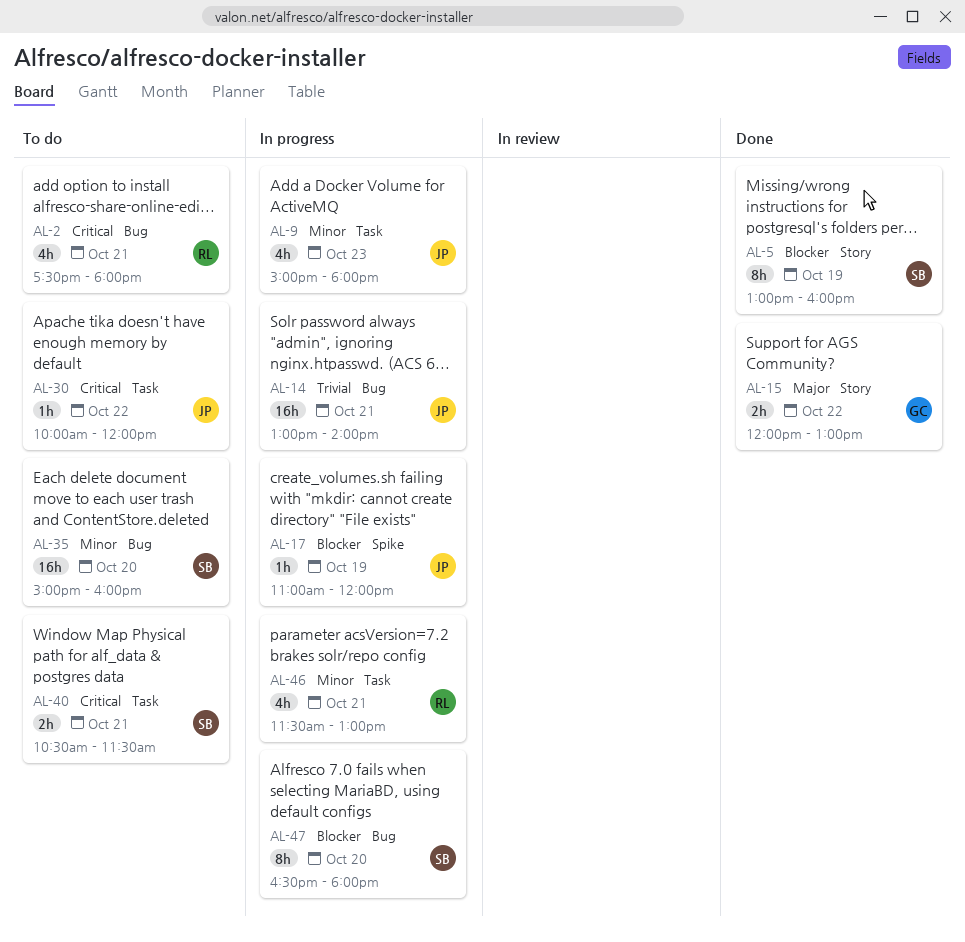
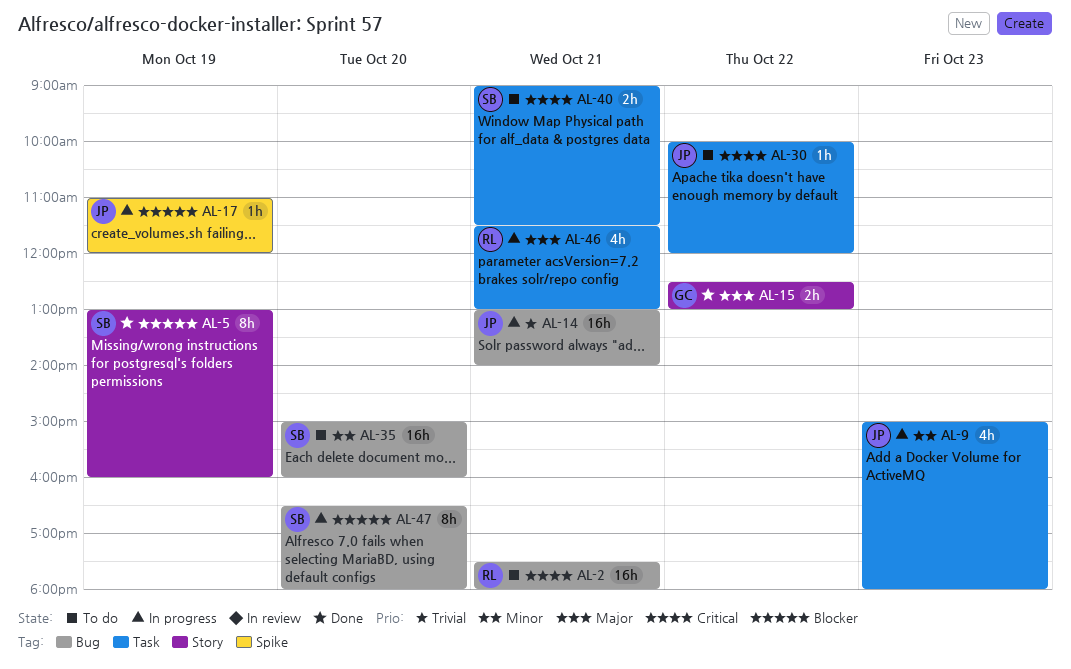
AL-2, estimate: 4h -> 16h
AL-15, begins: 12:00 -> 12:30
AL-40, begins: 10:30 -> 09:00
AL-46, priority: Minor -> Major

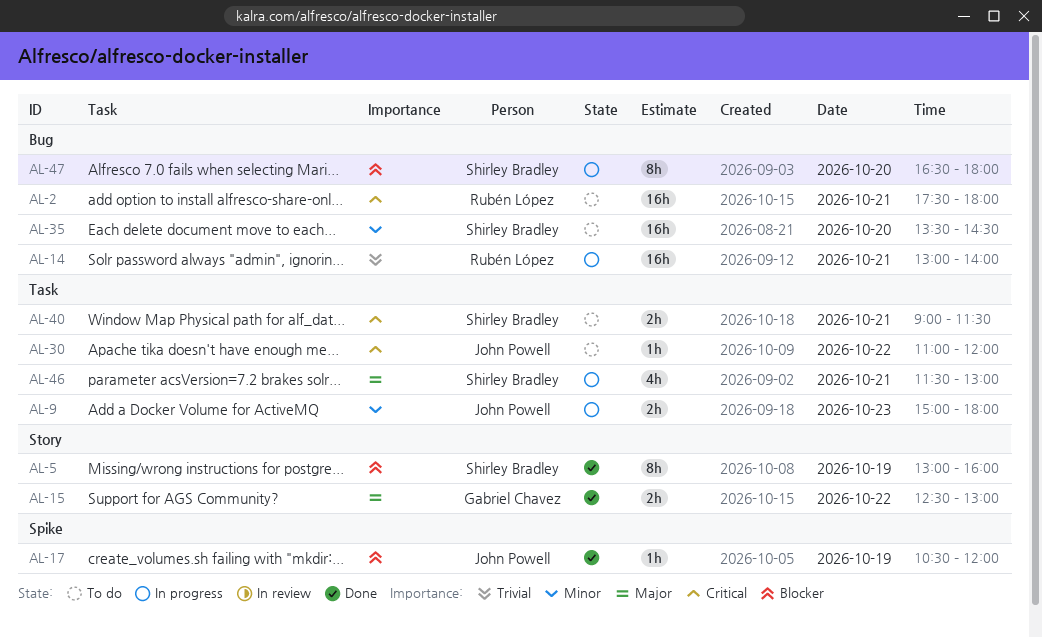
AL-9, estimate: 4h -> 2h
AL-14, owner: John Powell -> Rubén López
AL-17, status: In progress -> Done
AL-17, begins: 11:00 -> 10:30
AL-30, begins: 10:00 -> 11:00
AL-35, begins: 15:00 -> 13:30
AL-35, ends: 16:00 -> 14:30
AL-46, owner: Rubén López -> Shirley Bradley

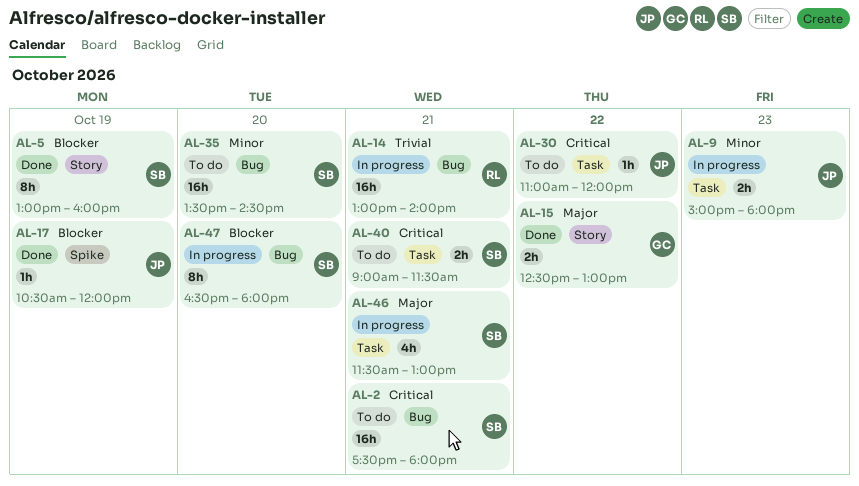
AL-2, owner: Rubén López -> Shirley Bradley

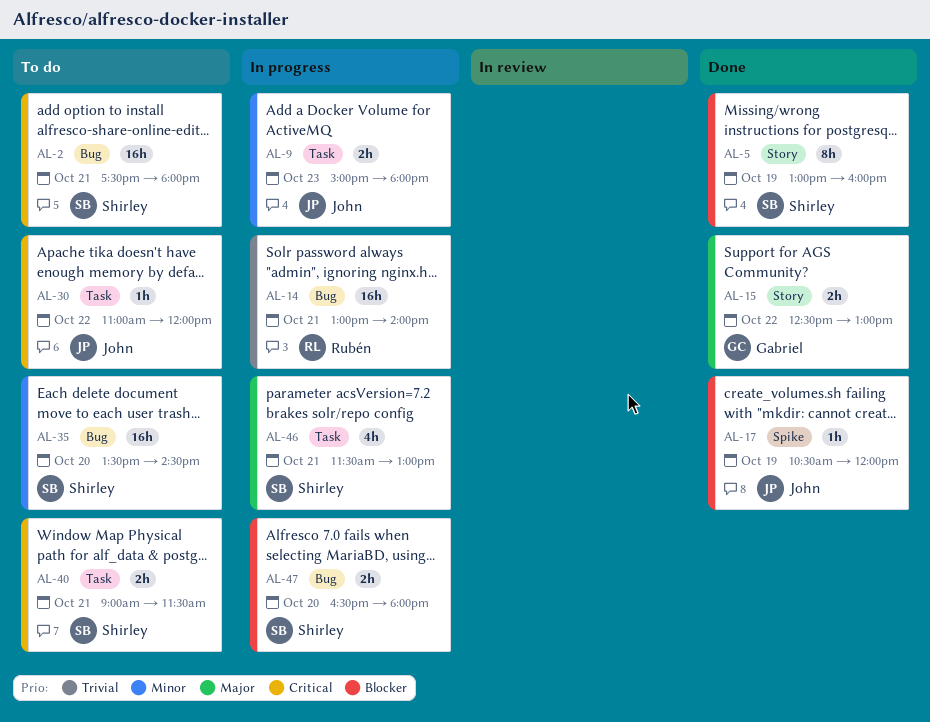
AL-47, estimate: 8h -> 2h

